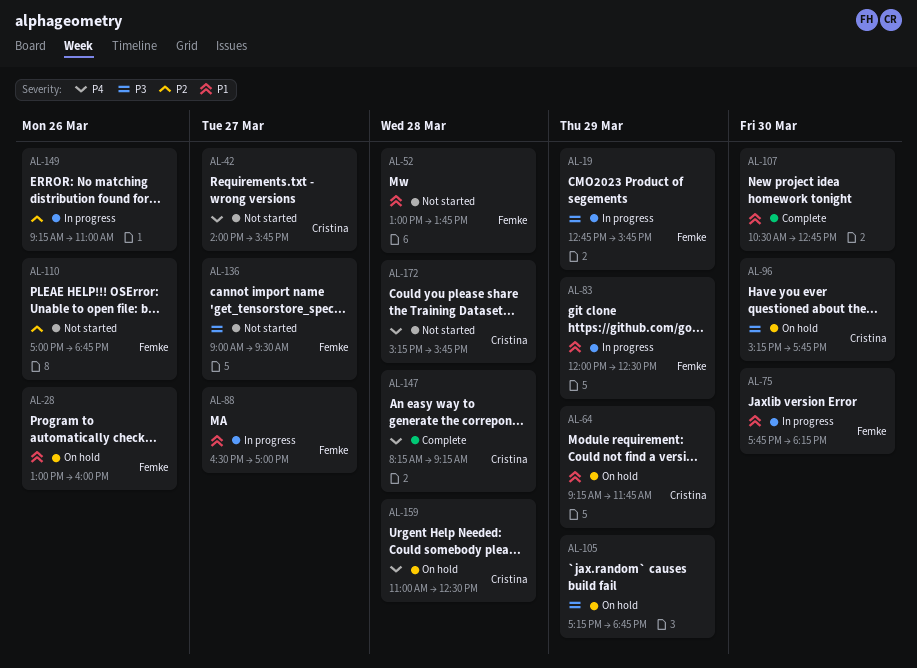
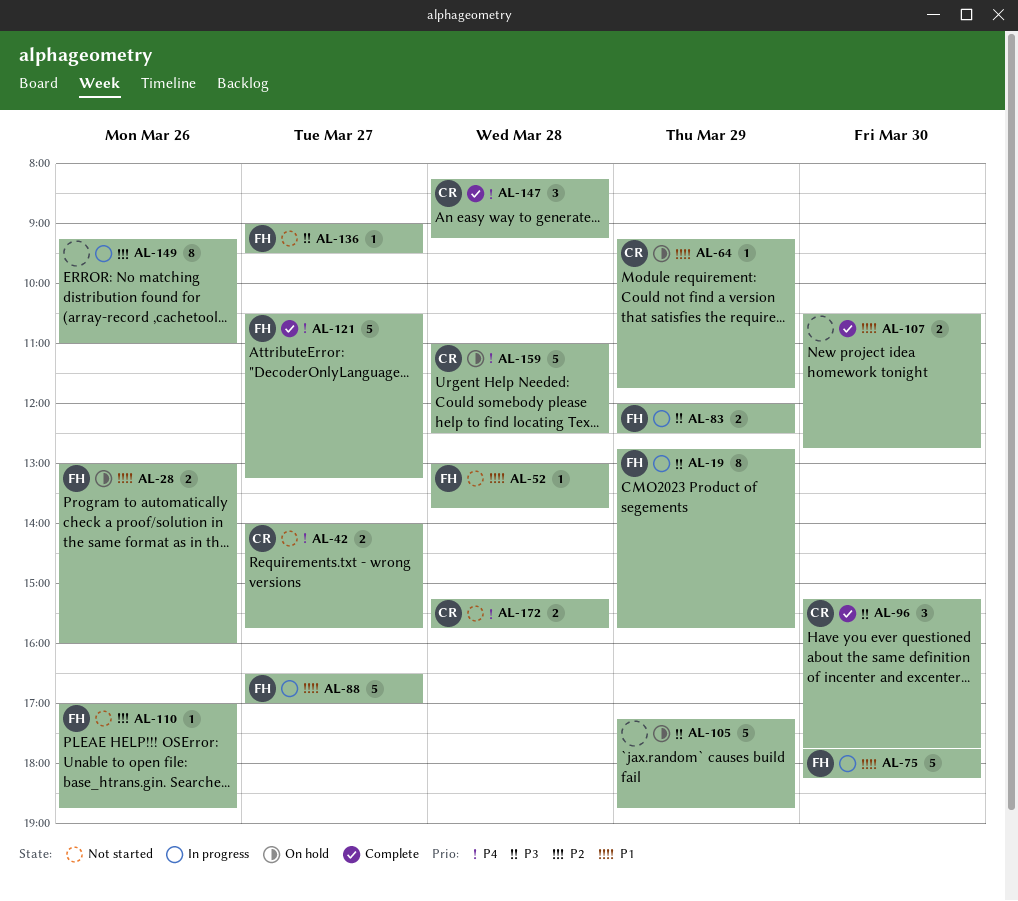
AL-83, priority: P1 -> P3
AL-96, status: On hold -> Complete
AL-121: none -> present

